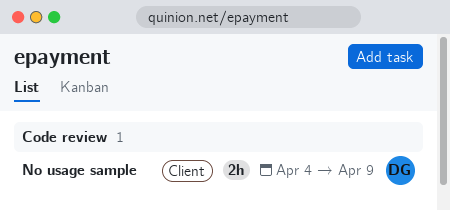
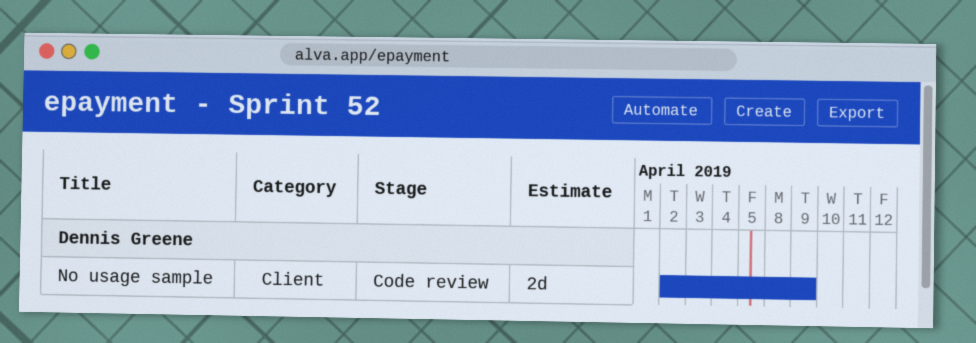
No usage sample, estimate: 2h -> 2d
No usage sample, start: Apr 4 -> Apr 2

